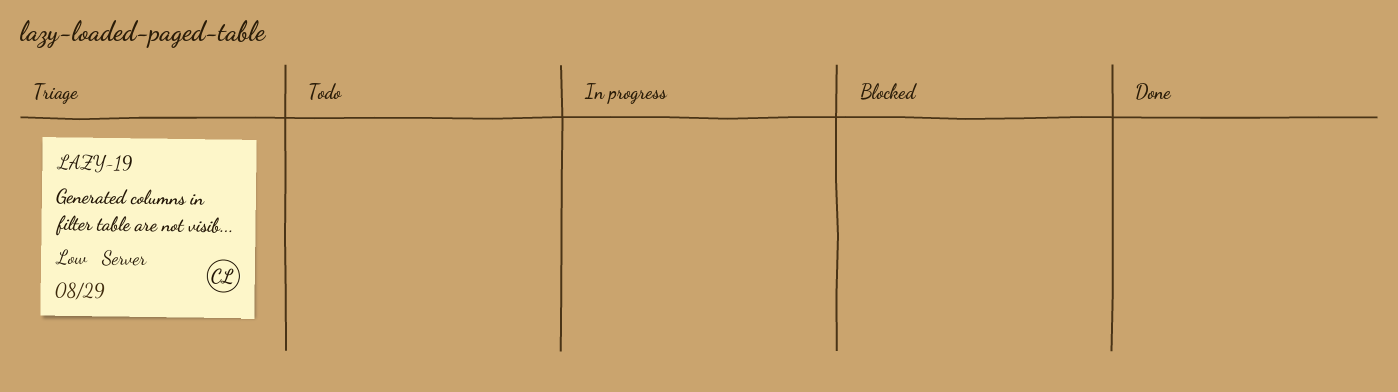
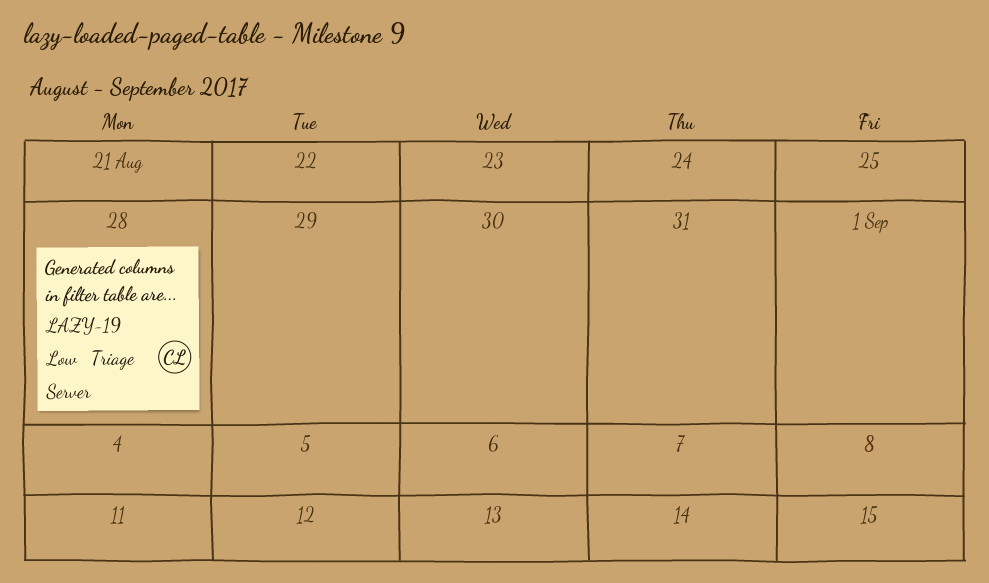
LAZY-19, due: Aug 29 -> Aug 28

